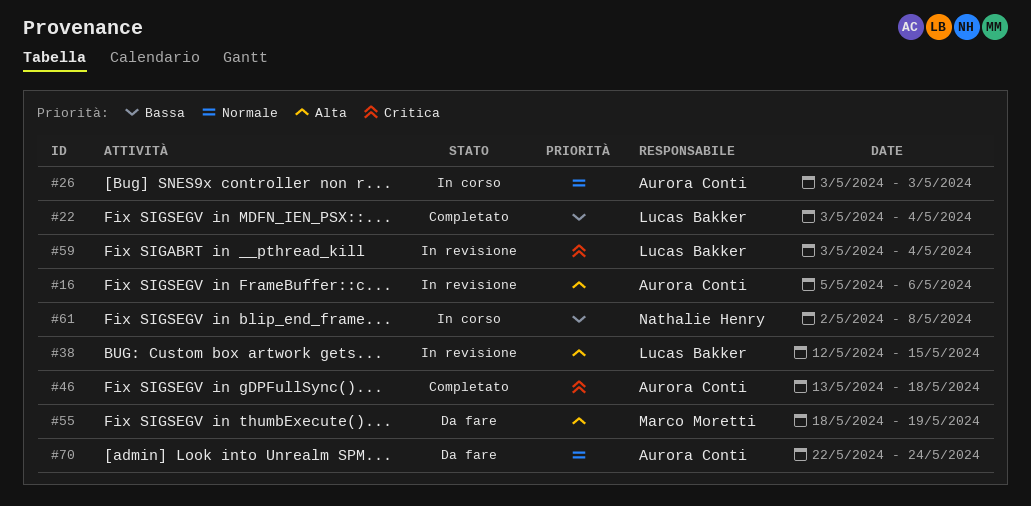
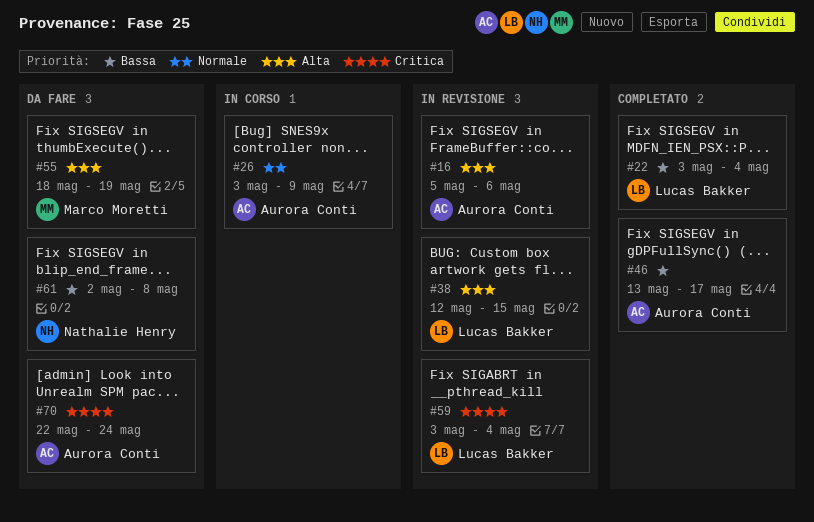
#26, due: May 3 -> May 9
#46, priority: Critica -> Bassa
#46, due: May 18 -> May 17
#61, status: In corso -> Da fare
#70, priority: Normale -> Critica

